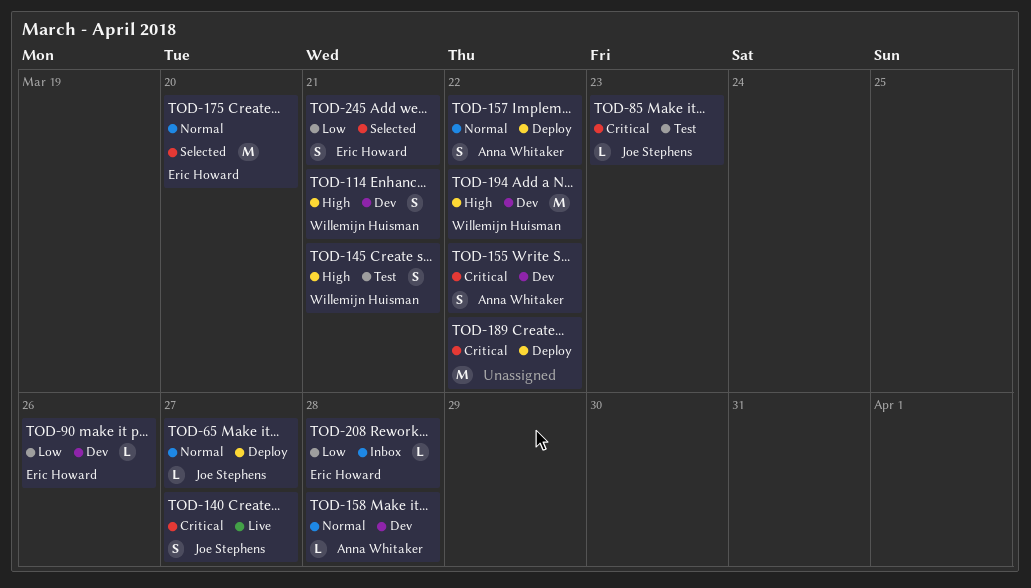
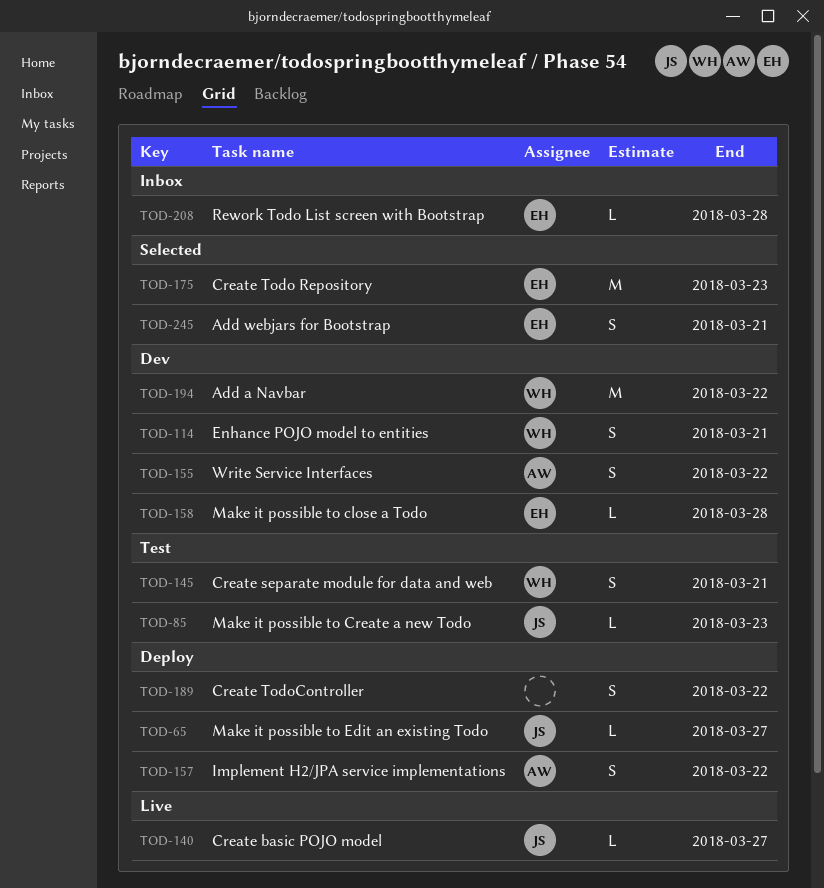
TOD-90: present -> none
TOD-140, estimate: S -> L
TOD-158, owner: Anna Whitaker -> Eric Howard
TOD-175, due: Mar 20 -> Mar 23
TOD-189, estimate: M -> S

